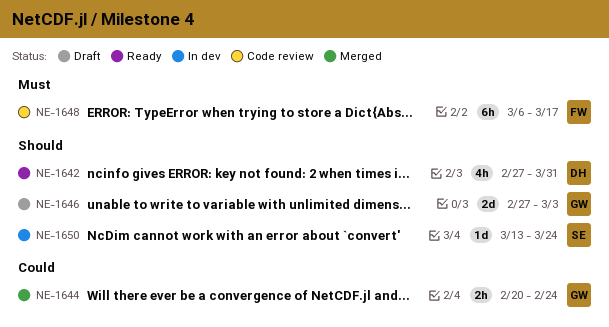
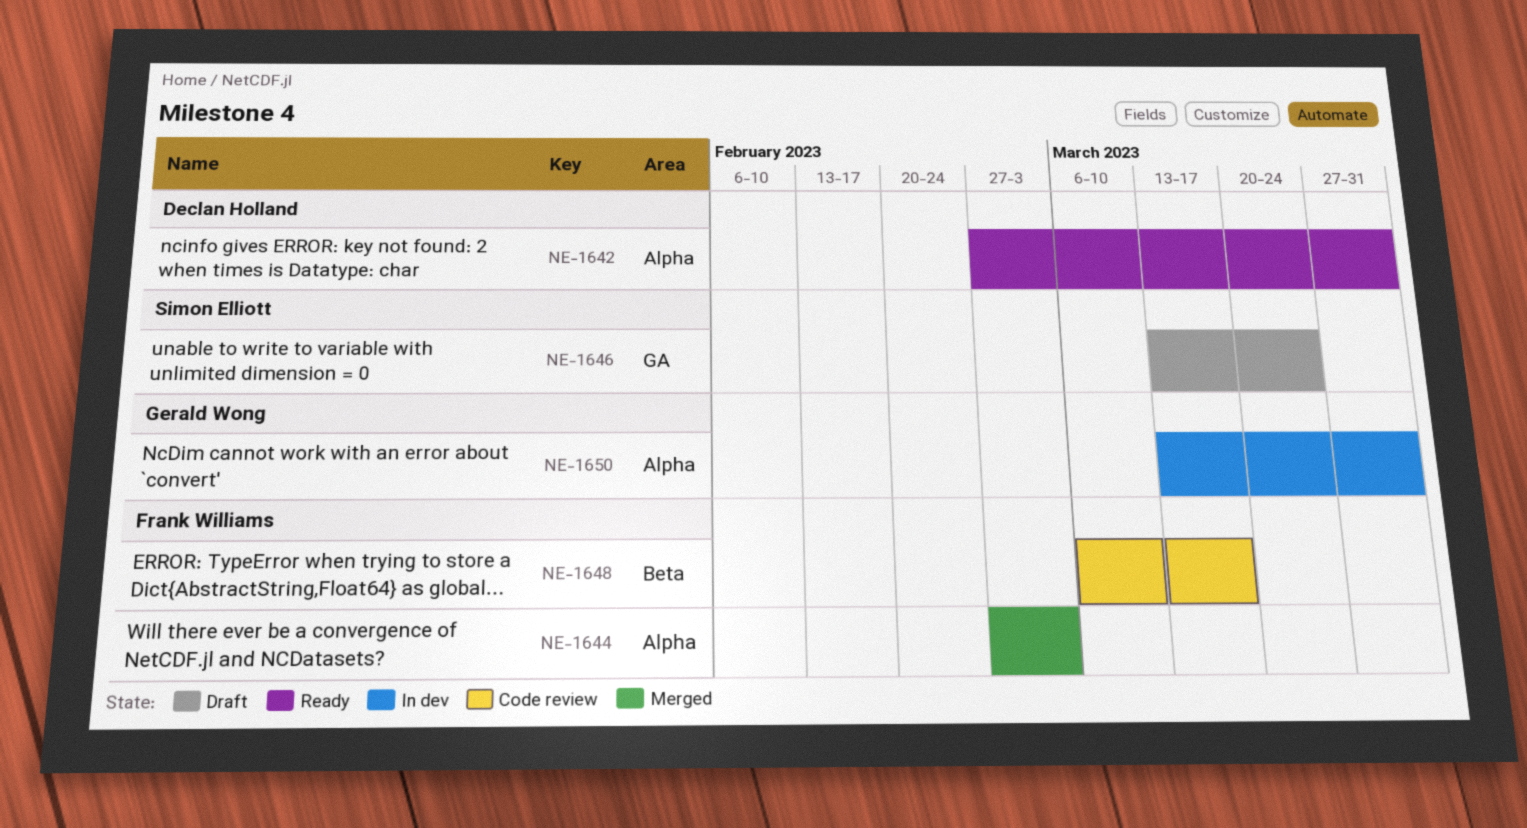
NE-1644, owner: Gerald Wong -> Frank Williams
NE-1644, start: Feb 20 -> Feb 27
NE-1644, due: Feb 24 -> Mar 3
NE-1646, owner: Gerald Wong -> Simon Elliott
NE-1646, start: Feb 27 -> Mar 13
NE-1646, due: Mar 3 -> Mar 24
NE-1650, owner: Simon Elliott -> Gerald Wong
NE-1650, due: Mar 24 -> Mar 31

